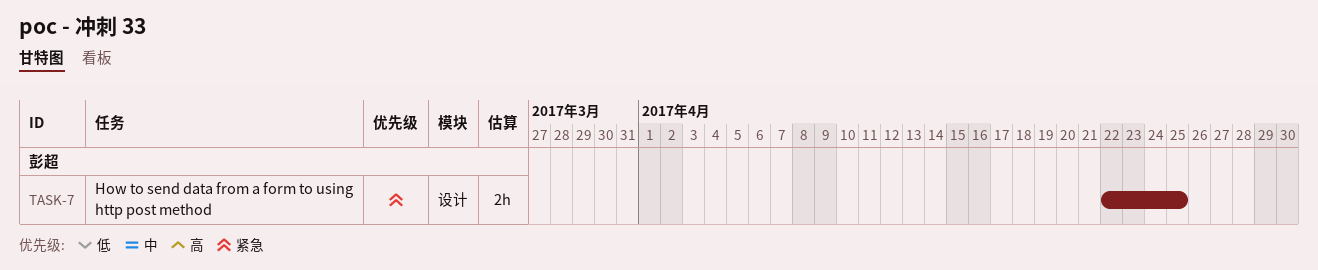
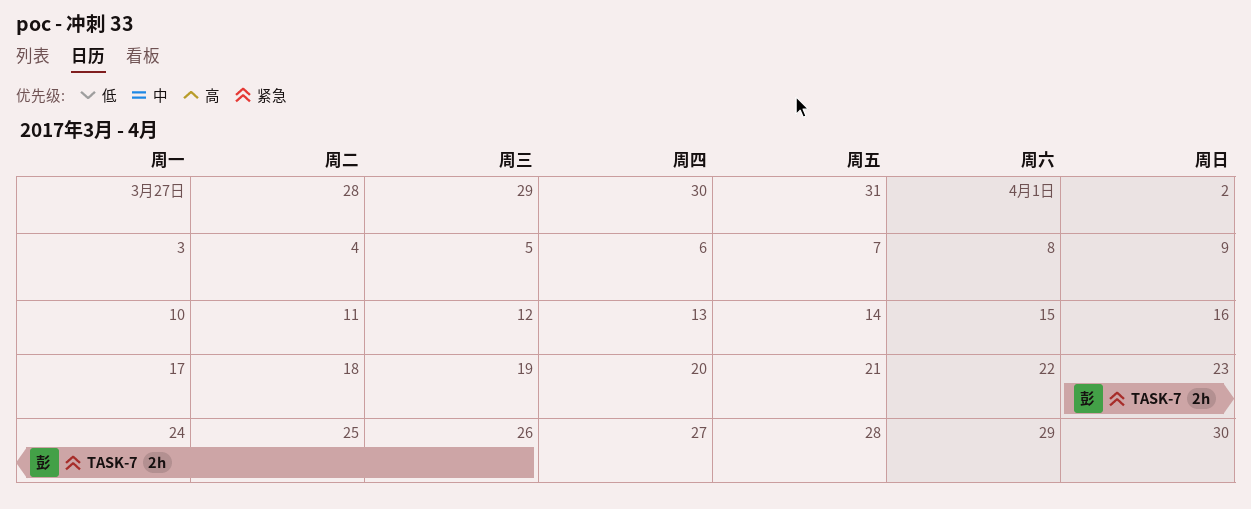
TASK-7, start: Apr 22 -> Apr 23
TASK-7, due: Apr 25 -> Apr 26

